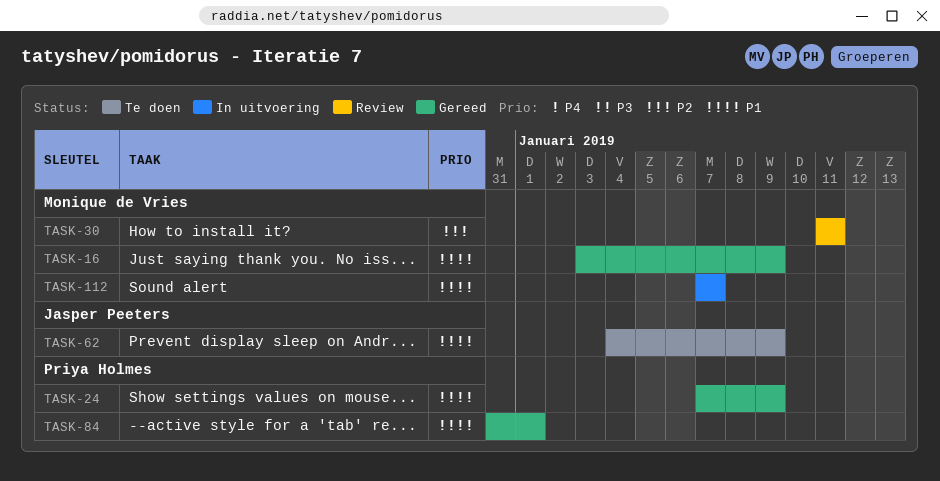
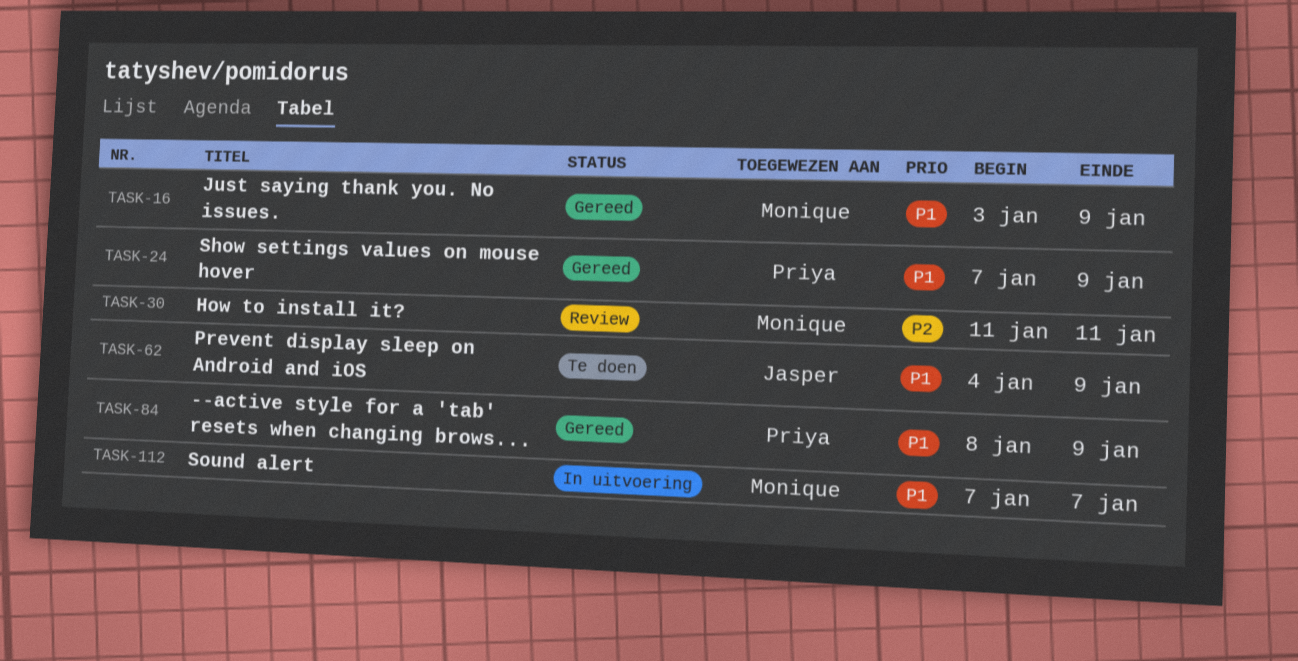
TASK-84, start: Dec 31 -> Jan 8
TASK-84, due: Jan 1 -> Jan 9

